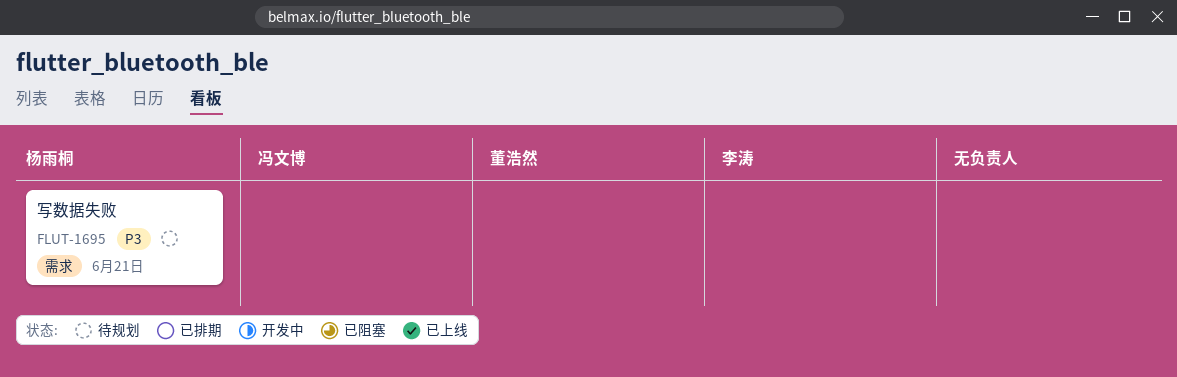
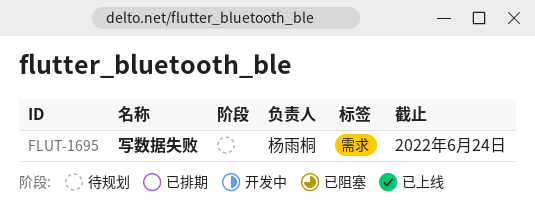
FLUT-1695, due: Jun 21 -> Jun 24

